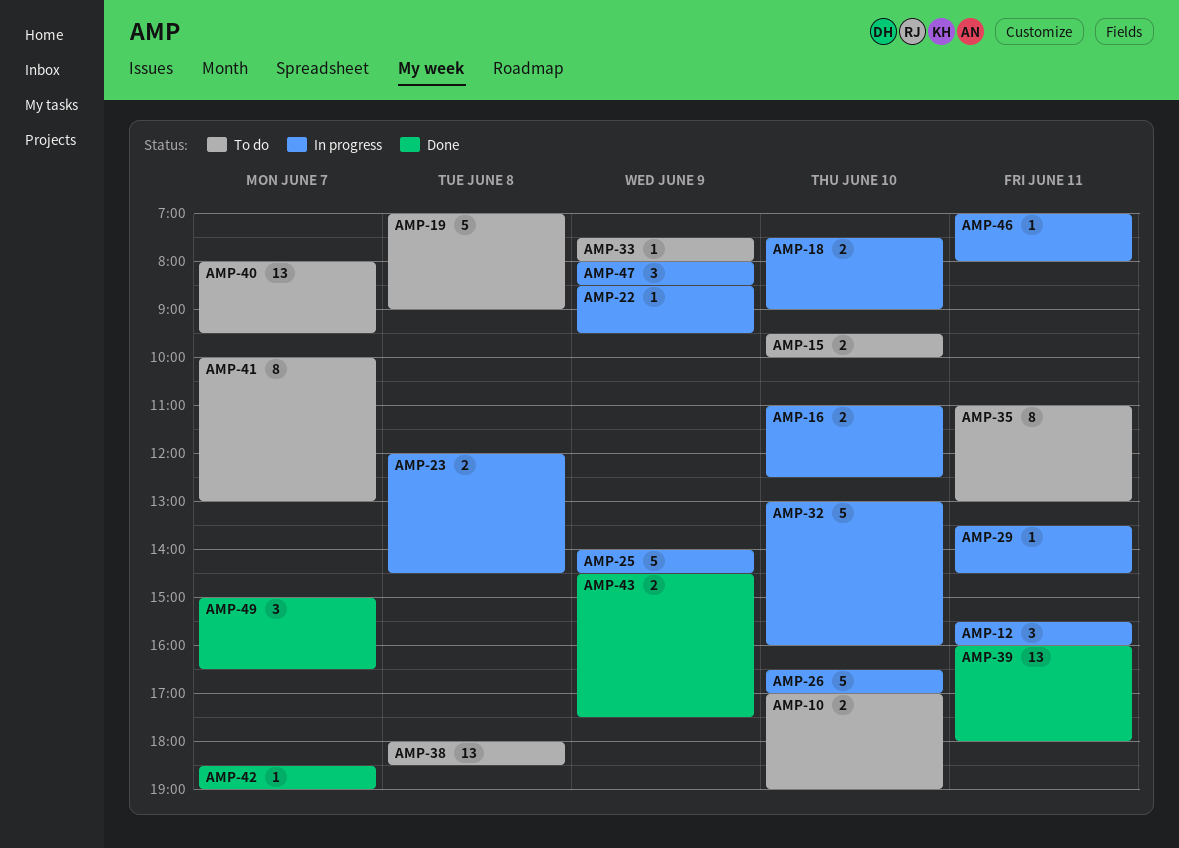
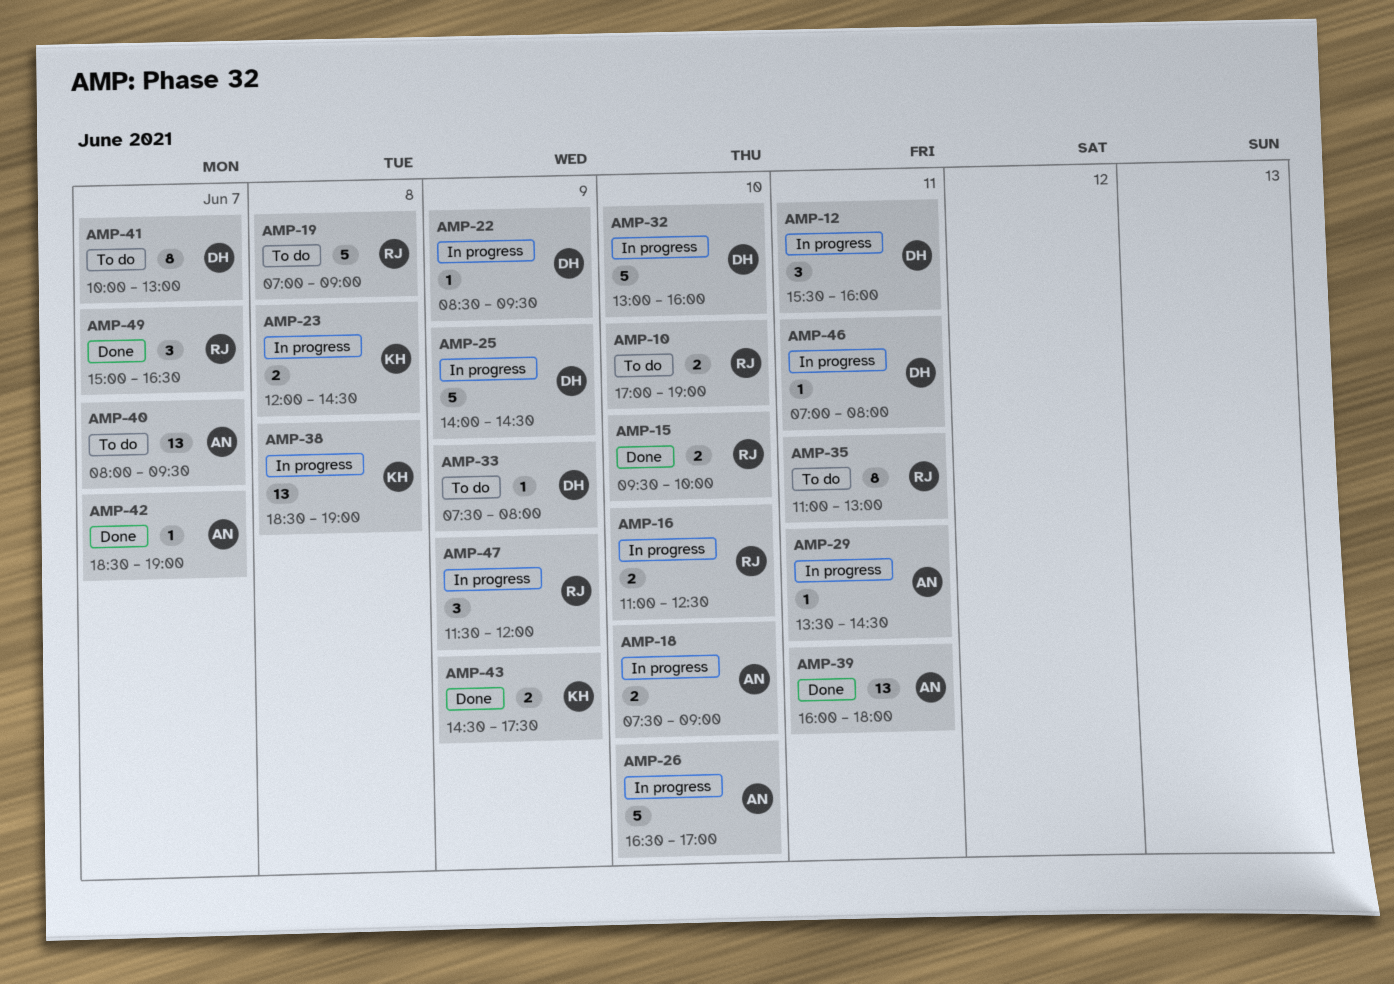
AMP-15, status: To do -> Done
AMP-38, status: To do -> In progress
AMP-38, begins: 18:00 -> 18:30
AMP-38, ends: 18:30 -> 19:00
AMP-47, begins: 08:00 -> 11:30
AMP-47, ends: 08:30 -> 12:00

